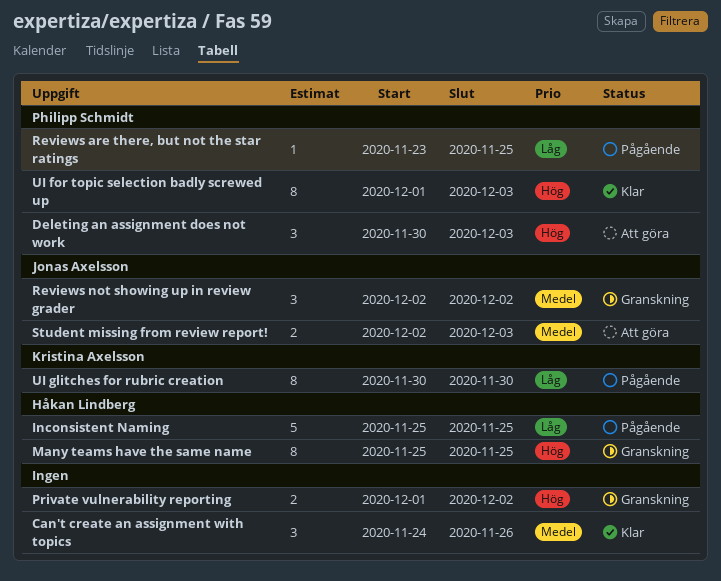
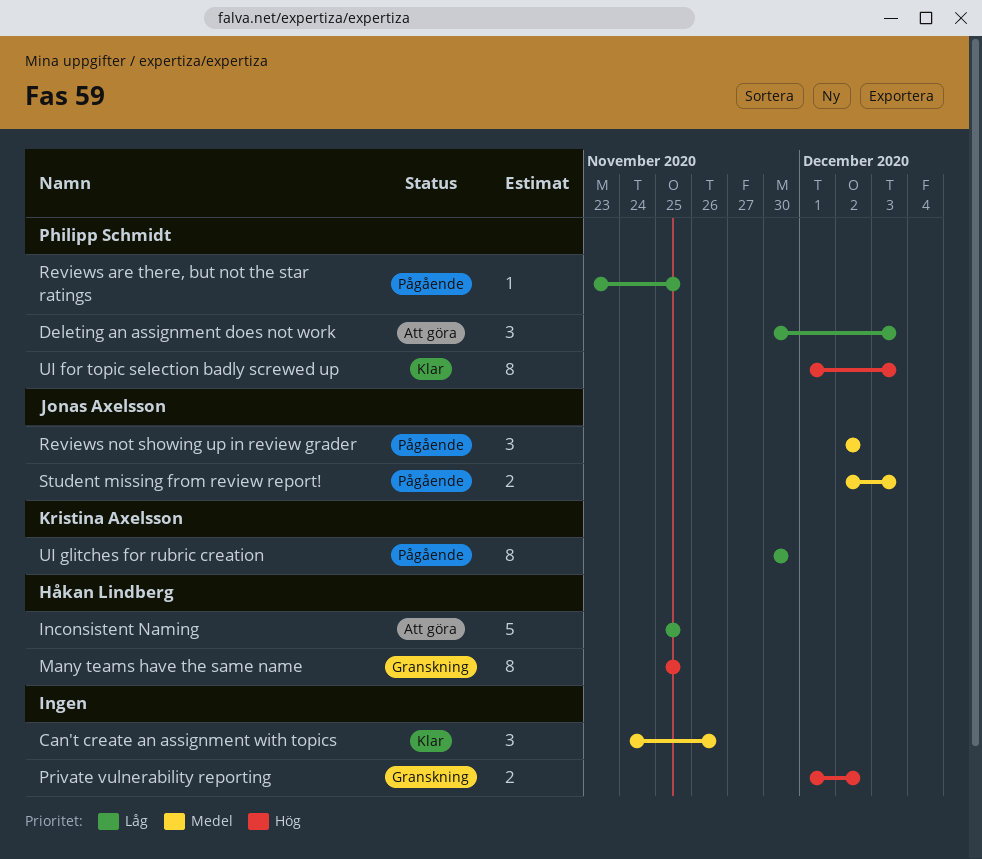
Deleting an assignment does not work, priority: Hög -> Låg
Inconsistent Naming, status: Pågående -> Att göra
Reviews not showing up in review grader, status: Granskning -> Pågående
Student missing from review report!, status: Att göra -> Pågående

